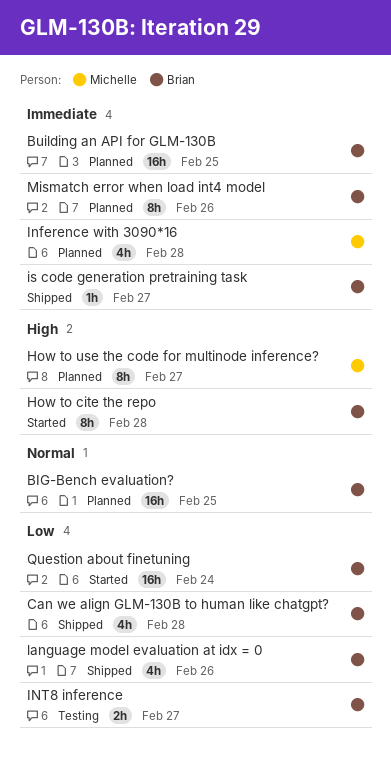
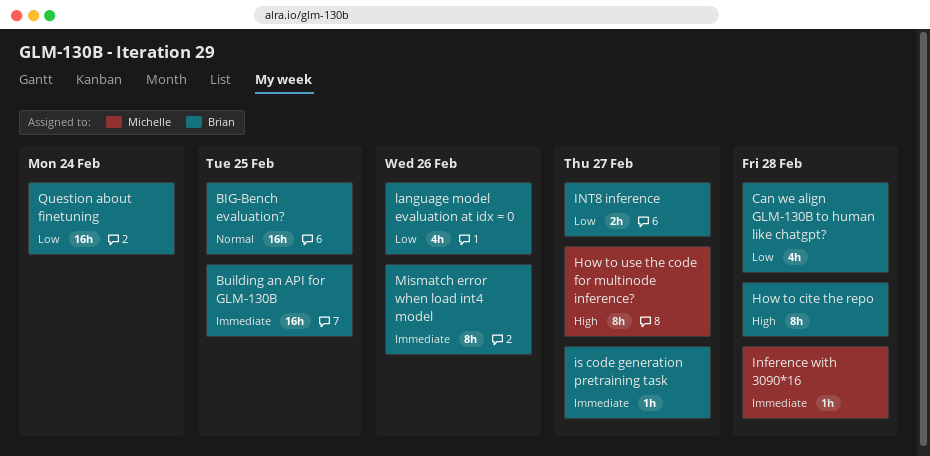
Inference with 3090*16, estimate: 4h -> 1h

